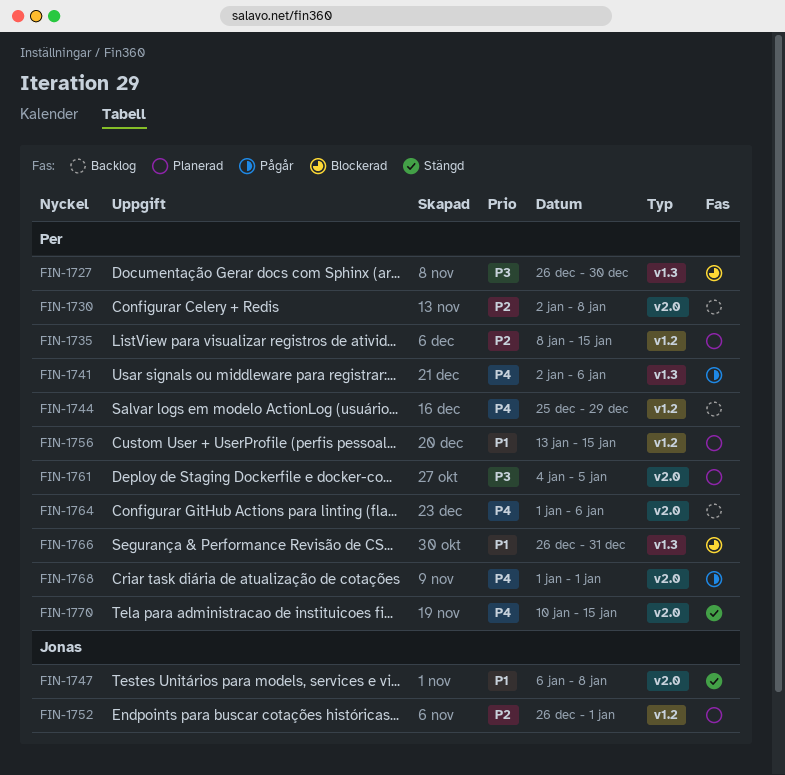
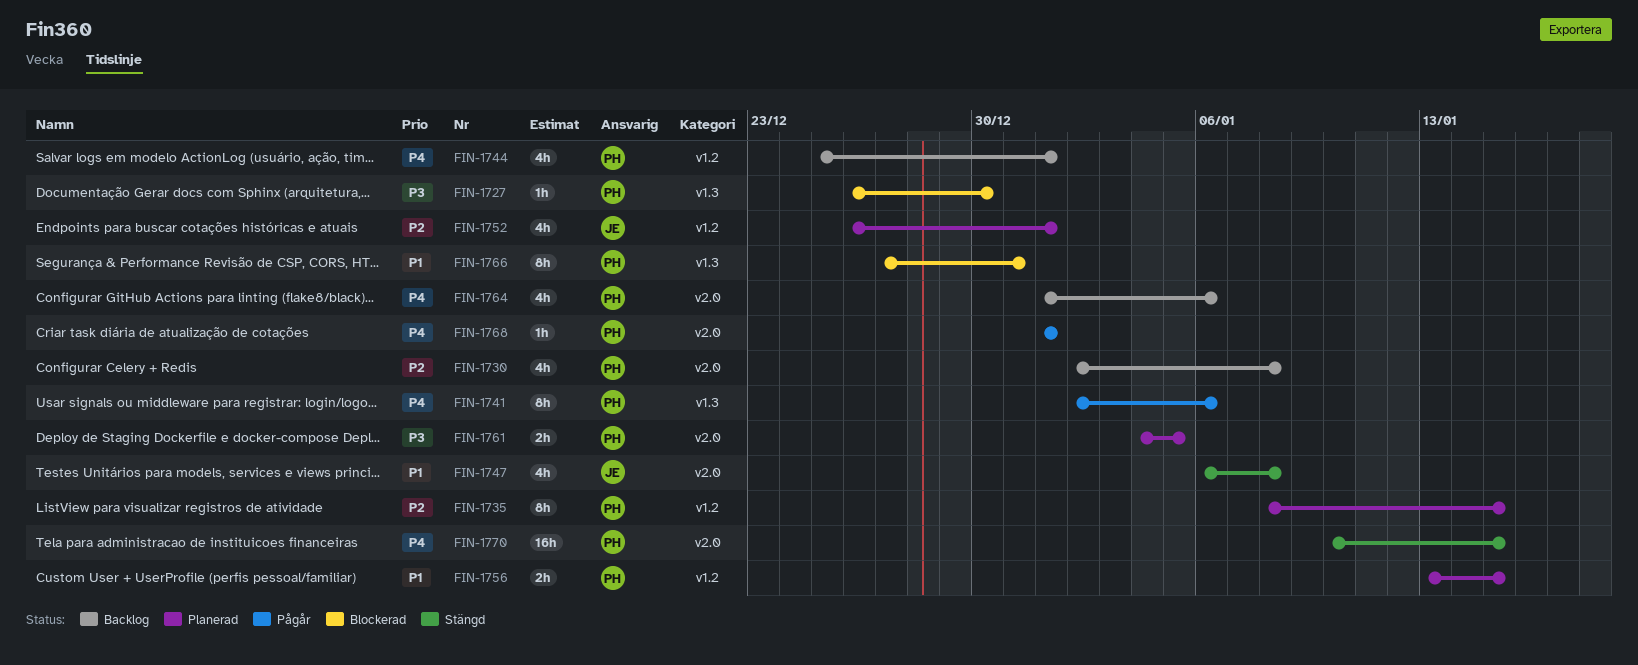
FIN-1744, due: Dec 29 -> Jan 1
FIN-1766, start: Dec 26 -> Dec 27

